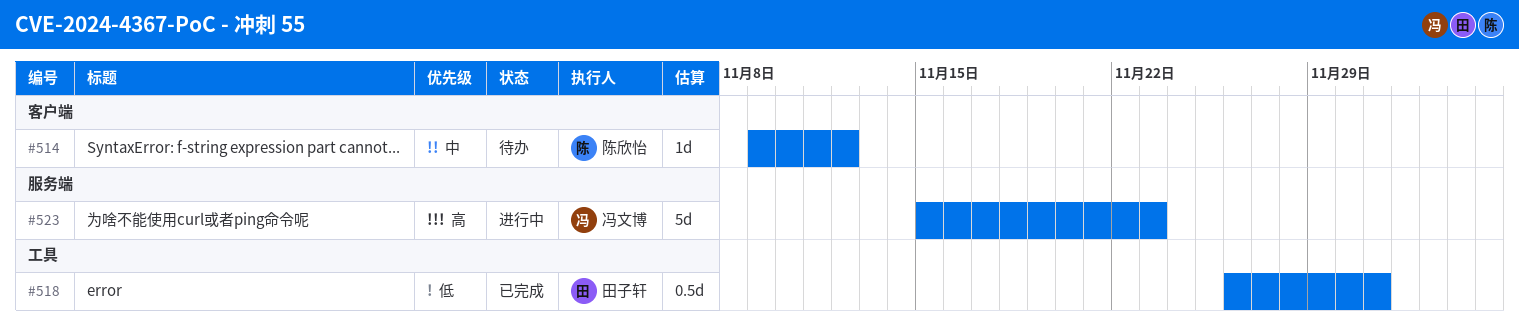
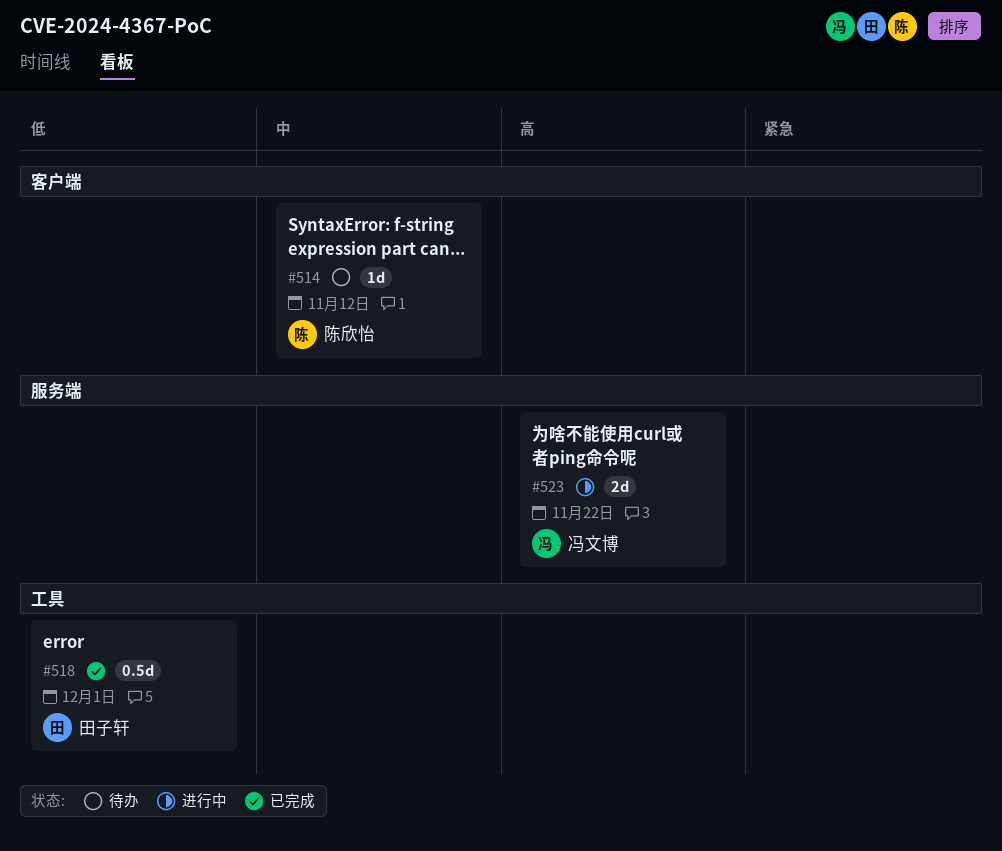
#523, estimate: 5d -> 2d
#523, due: Nov 23 -> Nov 22

